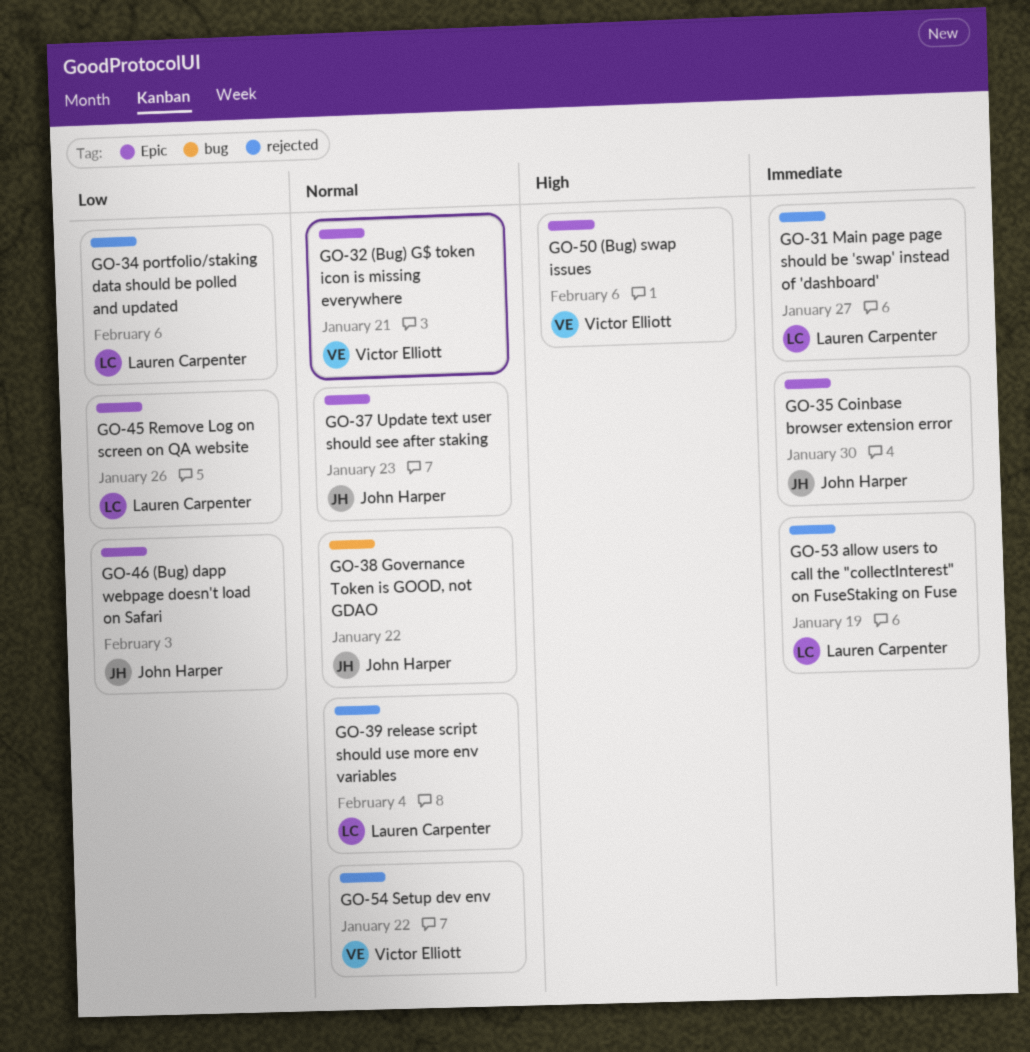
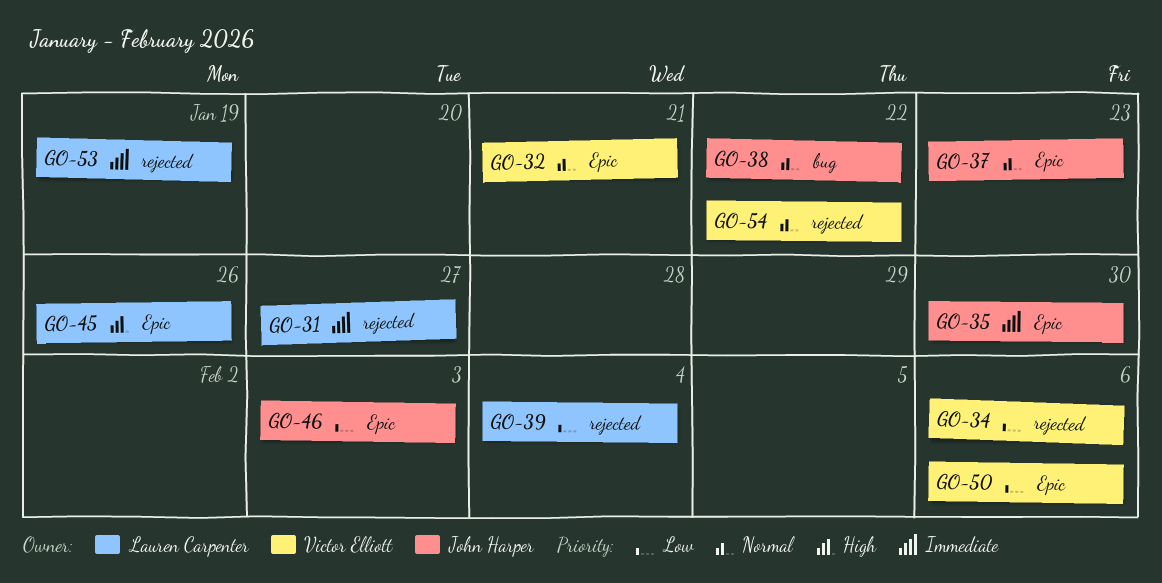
GO-34, owner: Lauren Carpenter -> Victor Elliott
GO-39, priority: Normal -> Low
GO-45, priority: Low -> High
GO-50, priority: High -> Low

